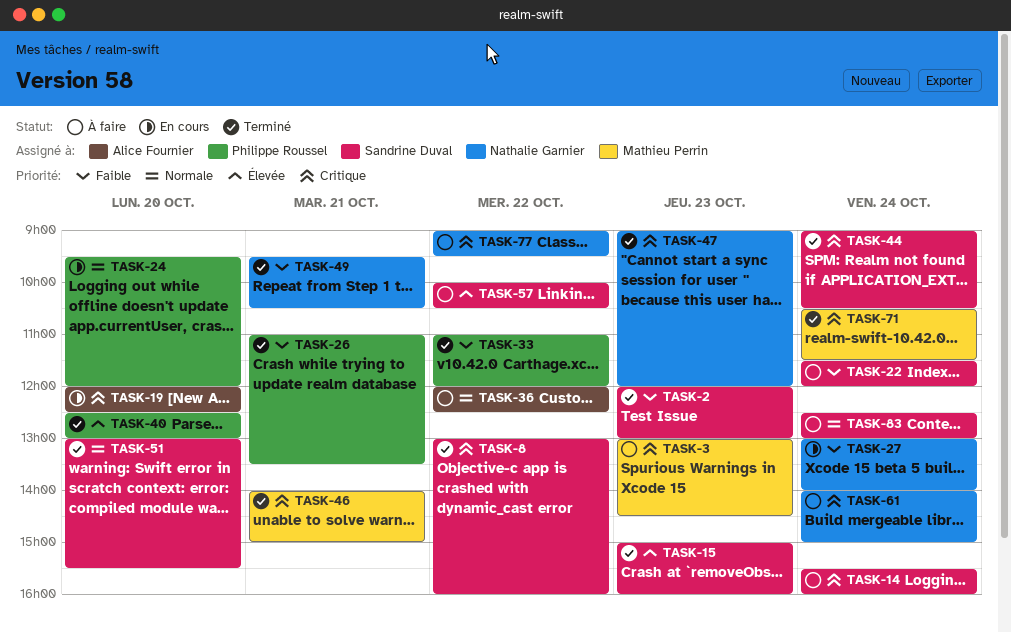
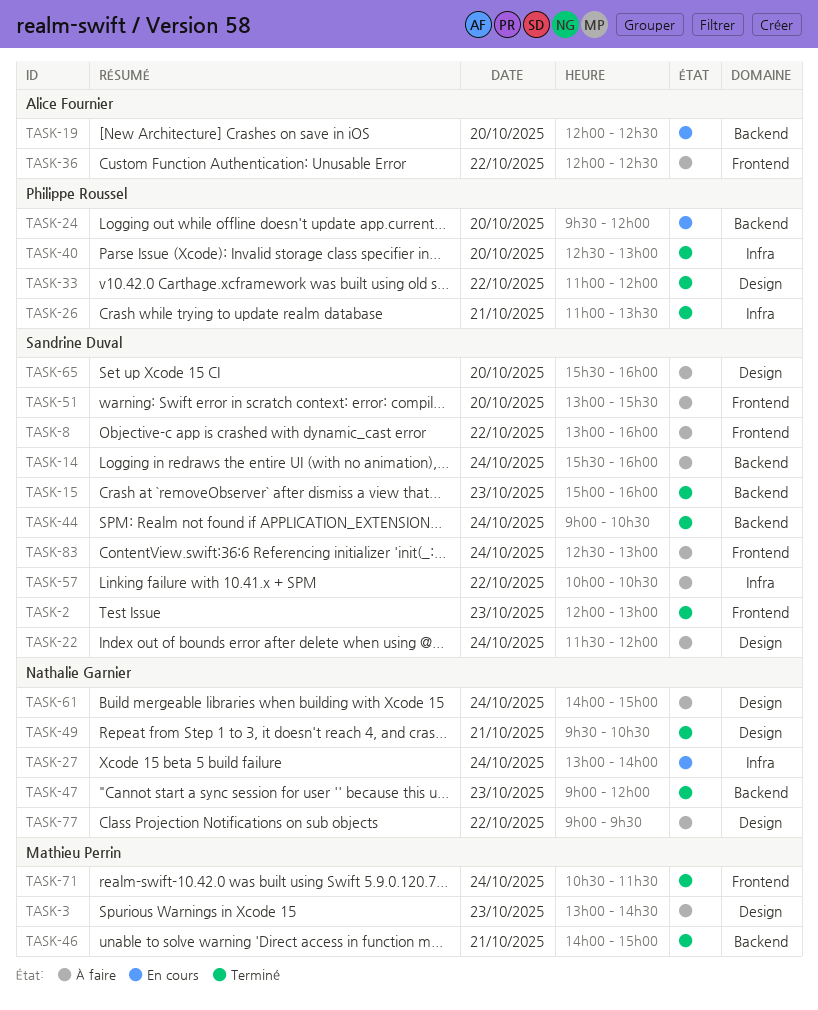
TASK-8, status: Terminé -> À faire
TASK-51, status: Terminé -> À faire
TASK-65: none -> present

